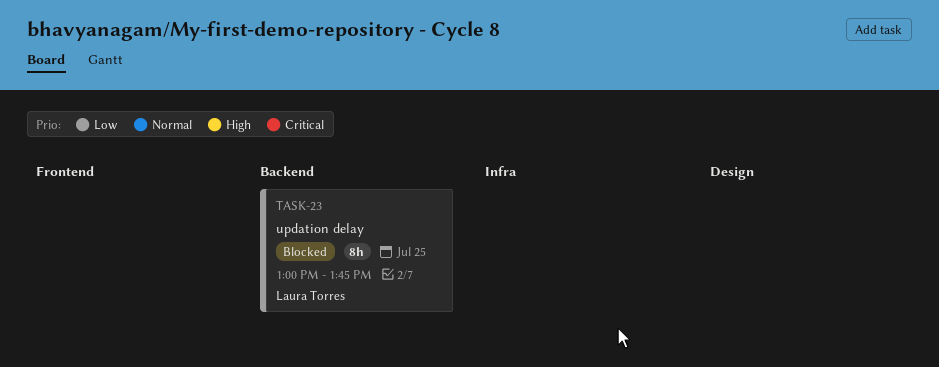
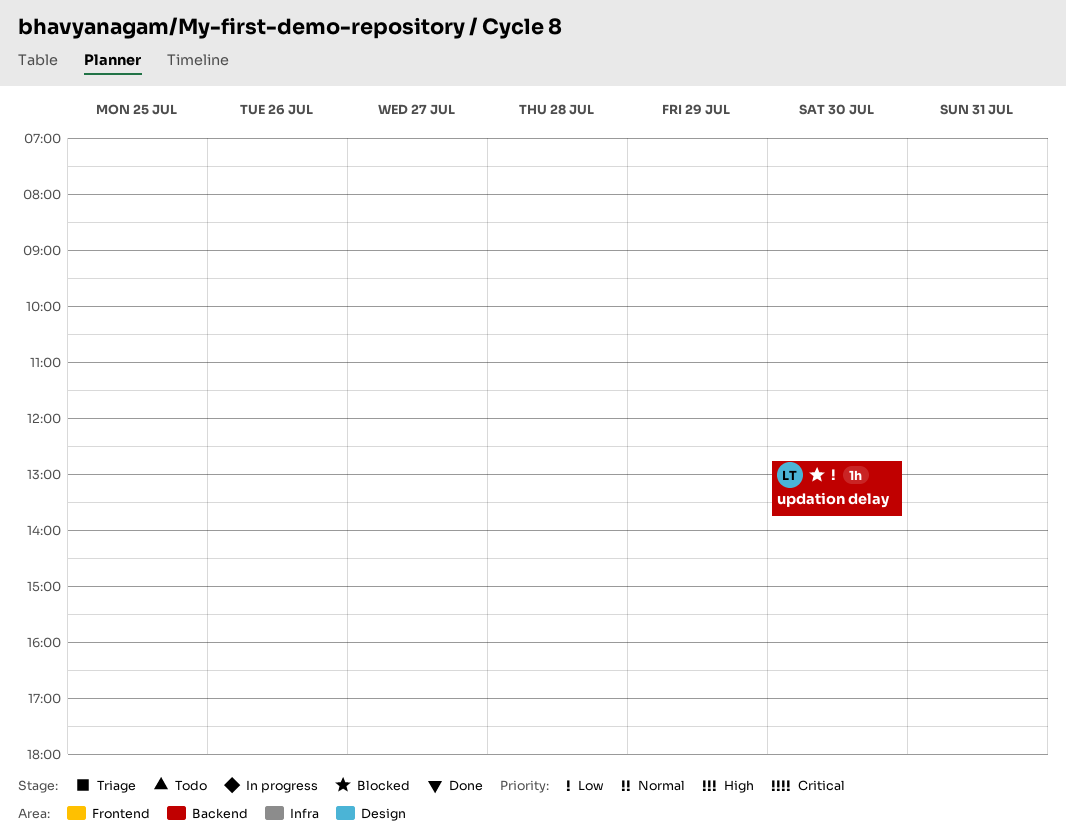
updation delay, estimate: 8h -> 1h
updation delay, day: Jul 25 -> Jul 30
updation delay, begins: 13:00 -> 12:45

